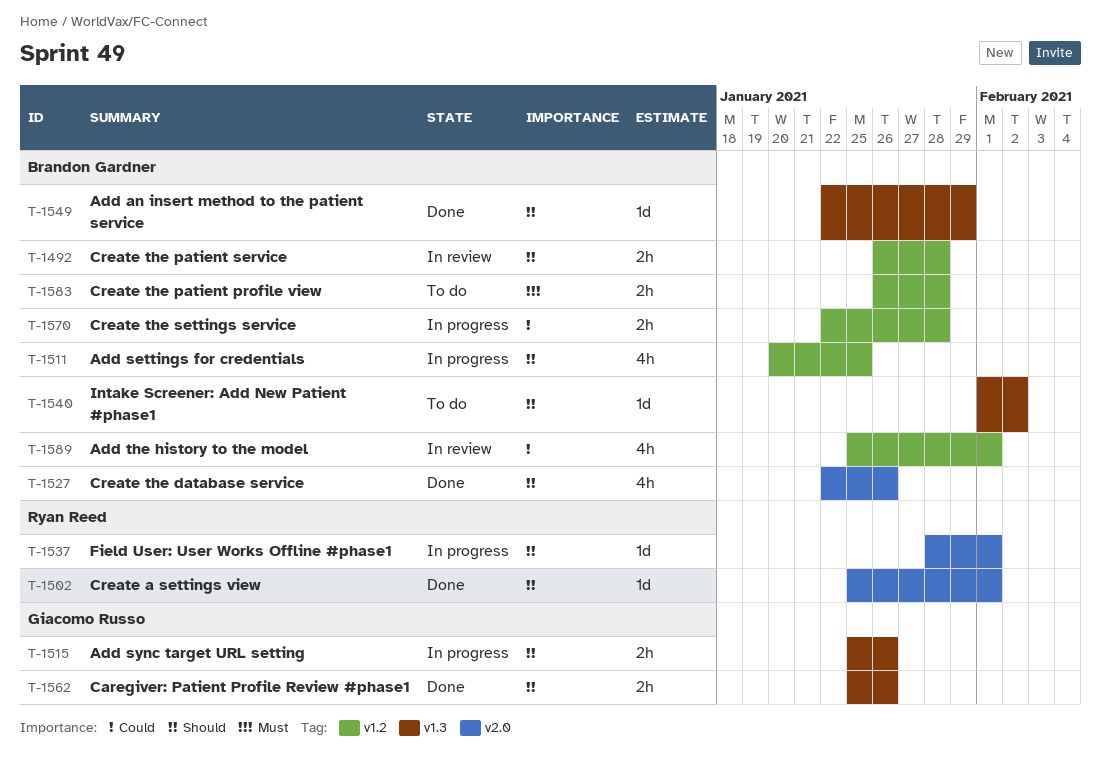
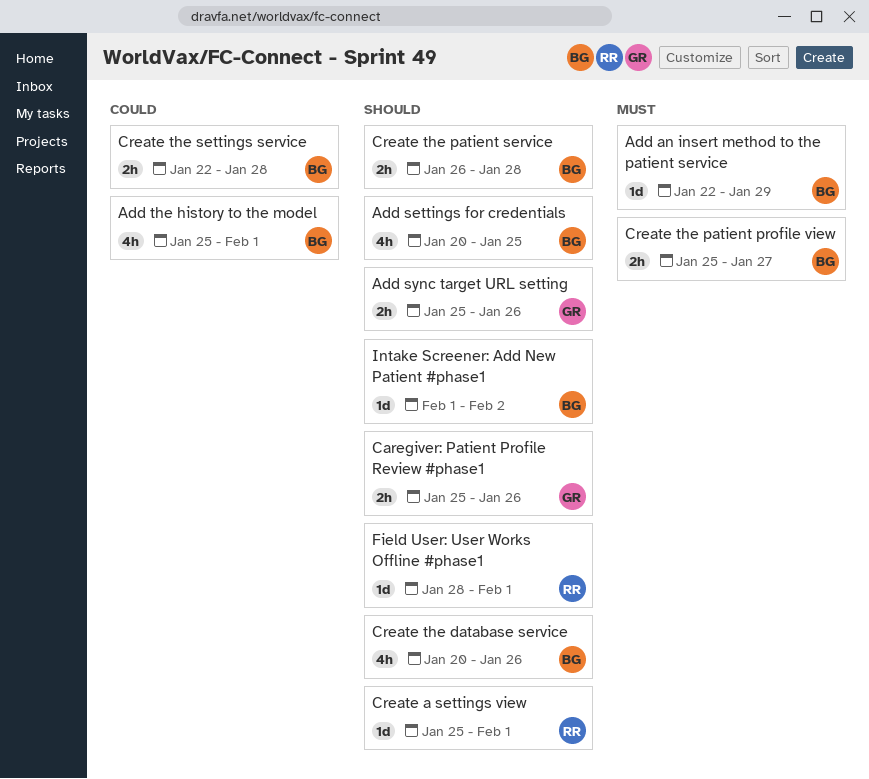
Add an insert method to the patient service, priority: Should -> Must
Create the database service, start: Jan 22 -> Jan 20
Create the patient profile view, start: Jan 26 -> Jan 25
Create the patient profile view, due: Jan 28 -> Jan 27

